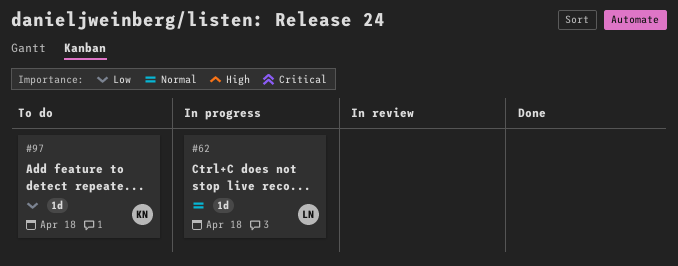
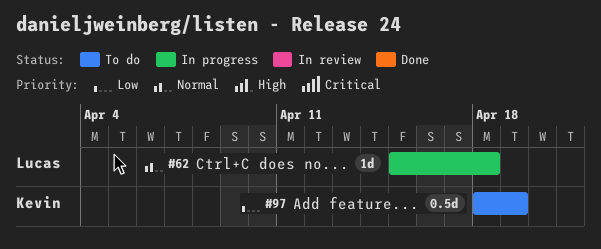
#97, estimate: 1d -> 0.5d
#97, due: Apr 18 -> Apr 19

